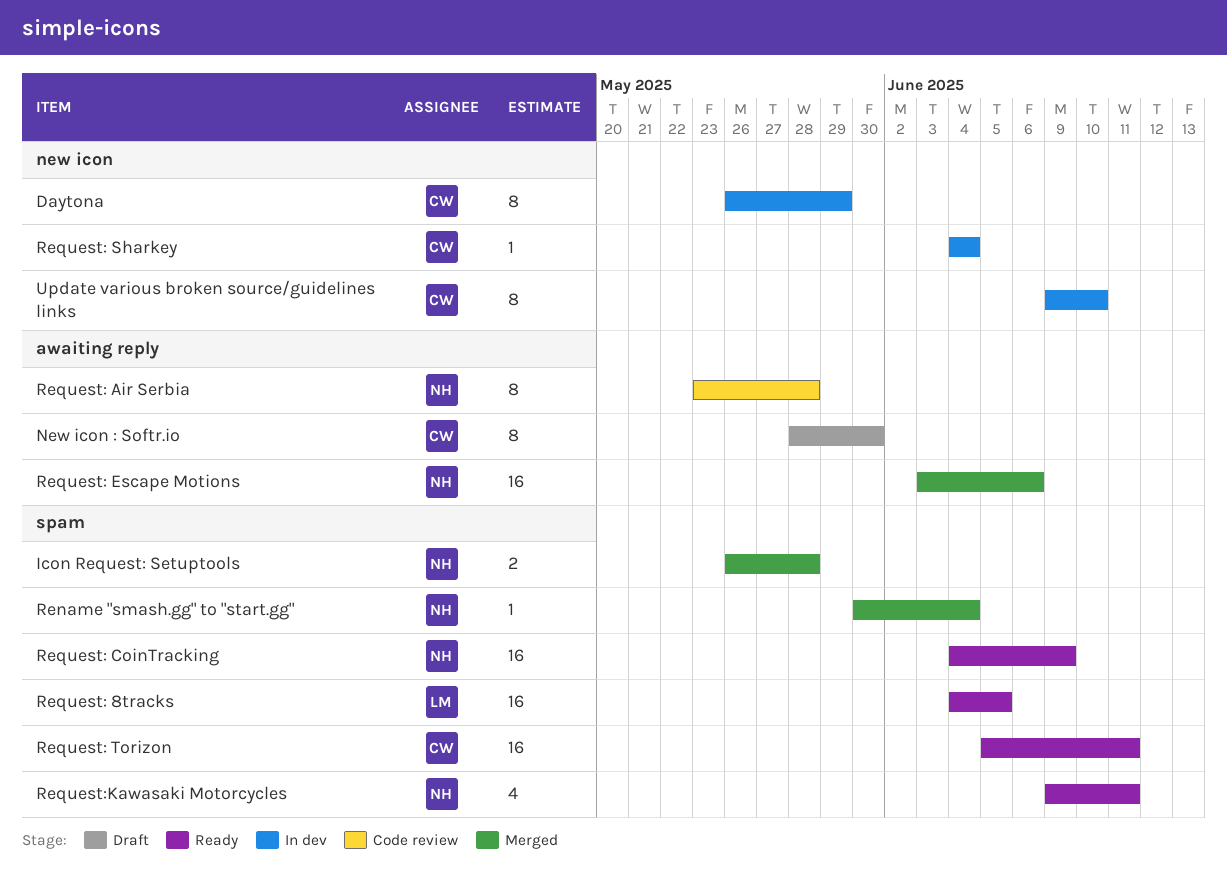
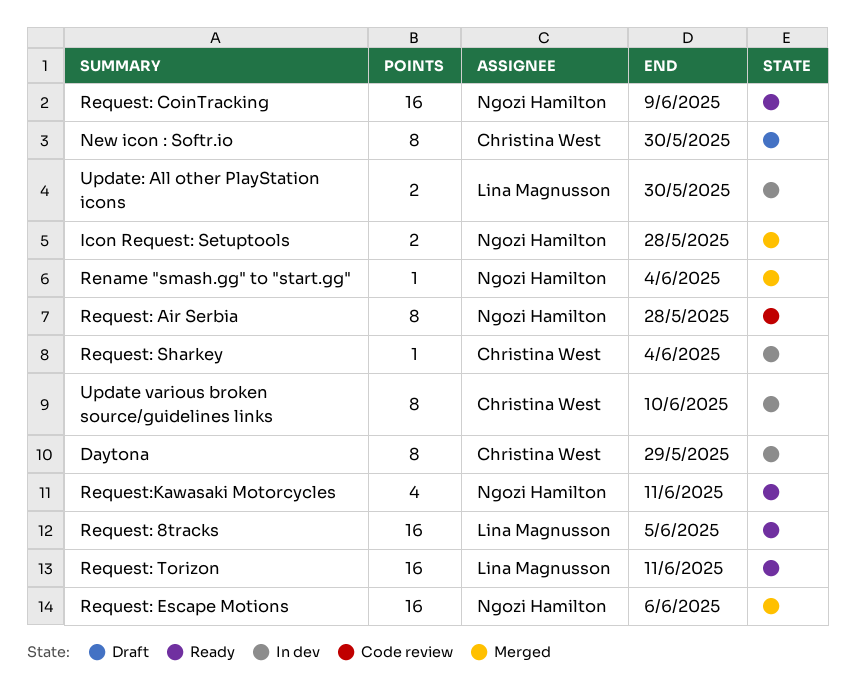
Request: Torizon, owner: Christina West -> Lina Magnusson
Update: All other PlayStation icons: none -> present

